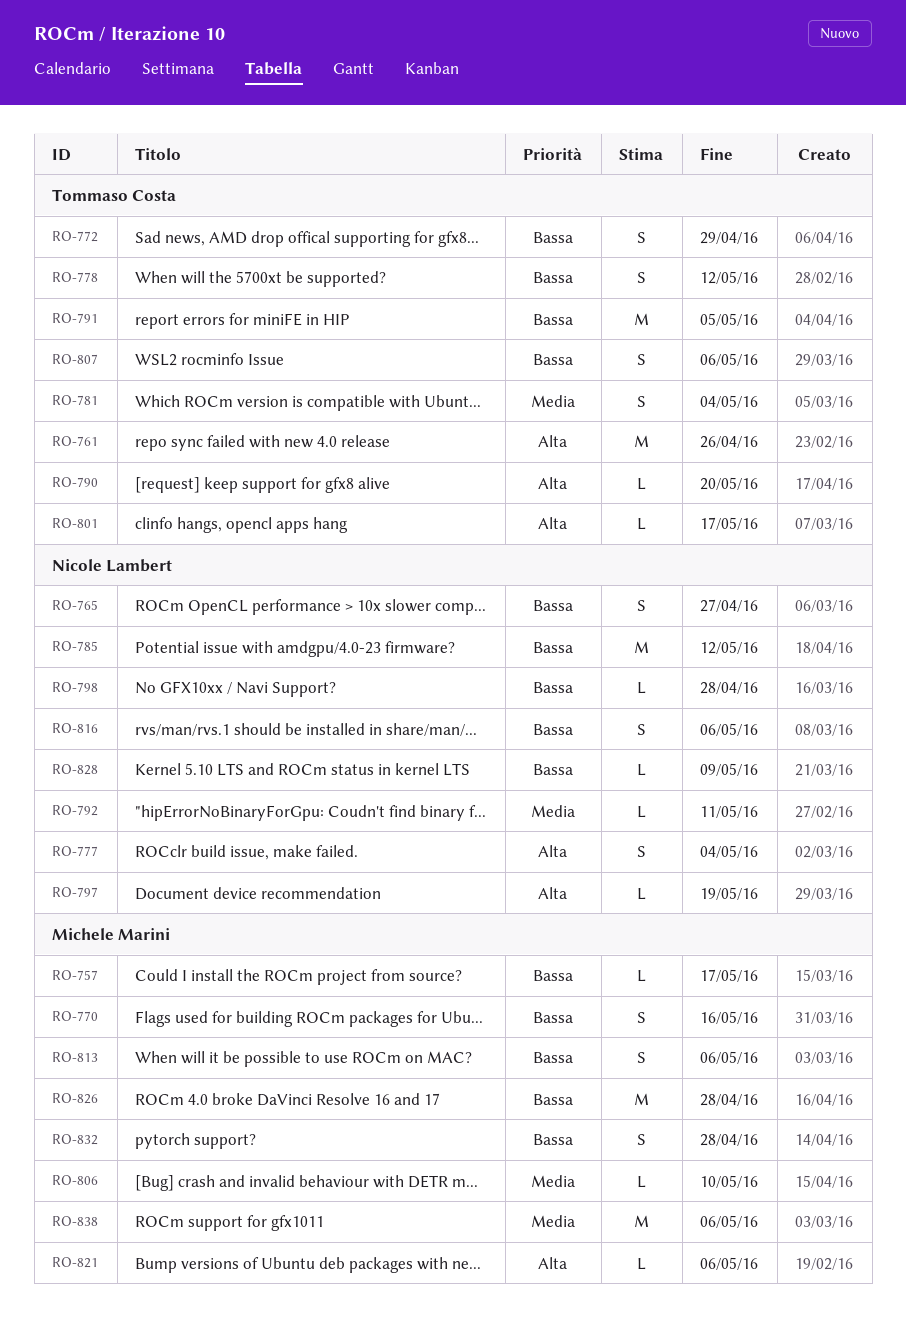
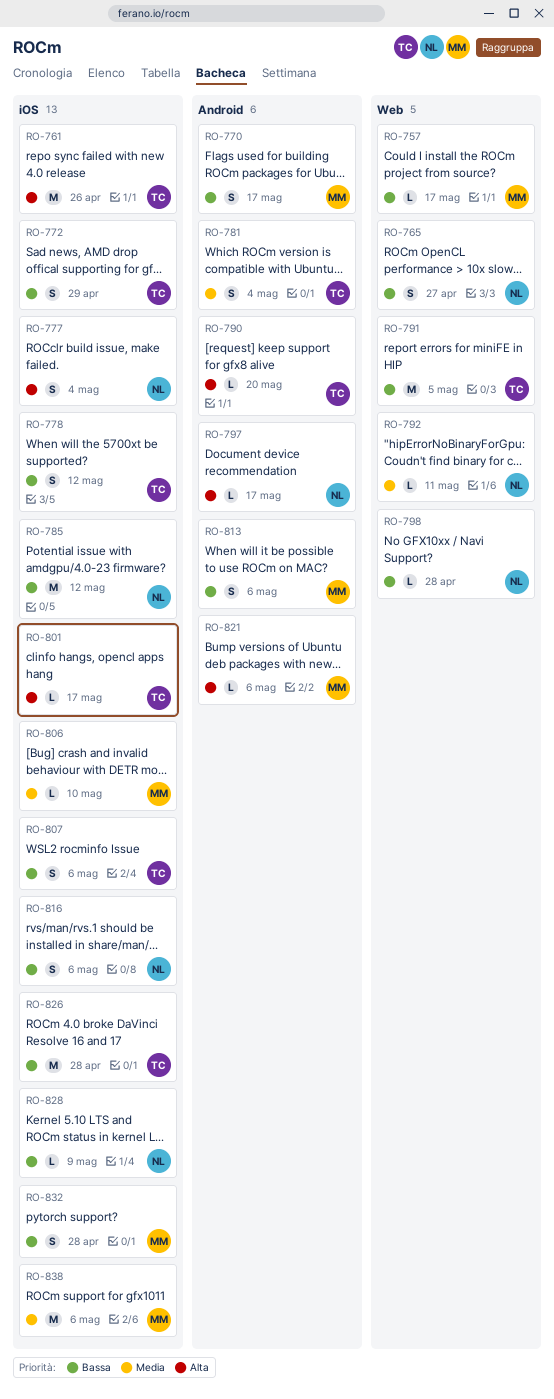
RO-770, due: May 16 -> May 17
RO-797, due: May 19 -> May 17
RO-826, owner: Michele Marini -> Tommaso Costa

